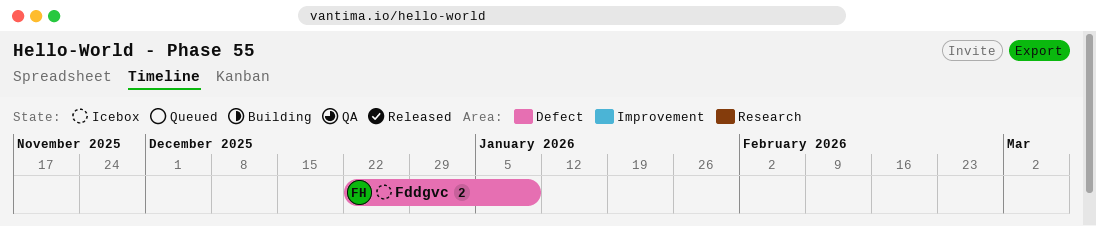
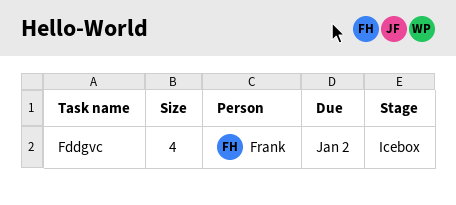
Fddgvc, estimate: 2 -> 4
Fddgvc, due: Jan 9 -> Jan 2

